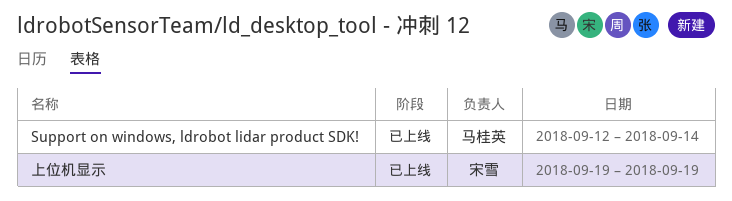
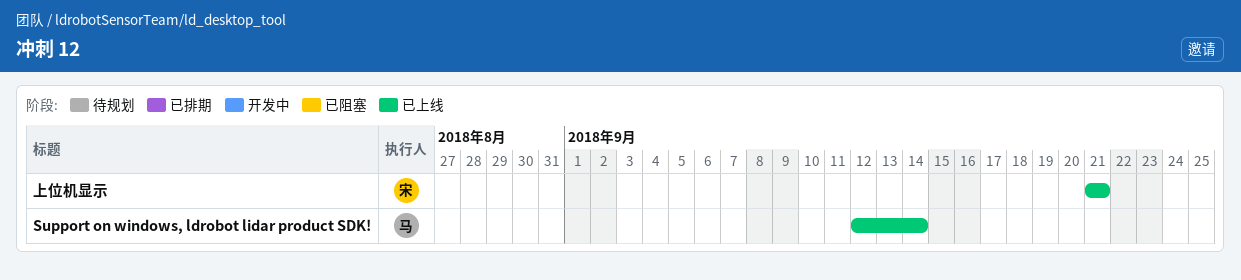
上位机显示, start: Sep 19 -> Sep 21
上位机显示, due: Sep 19 -> Sep 21

